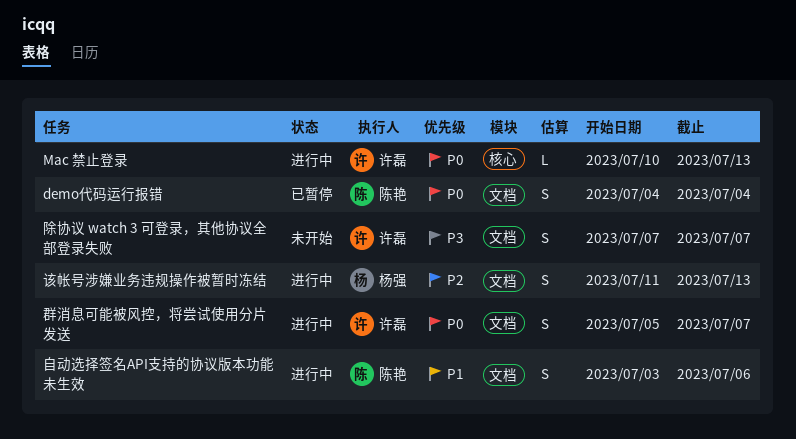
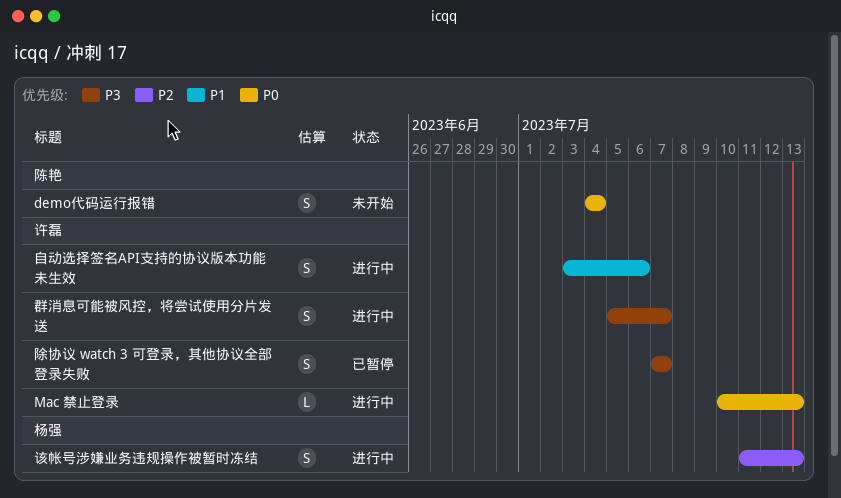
demo代码运行报错, status: 已暂停 -> 未开始
群消息可能被风控，将尝试使用分片发送, priority: P0 -> P3
自动选择签名API支持的协议版本功能未生效, owner: 陈艳 -> 许磊
除协议 watch 3 可登录，其他协议全部登录失败, status: 未开始 -> 已暂停

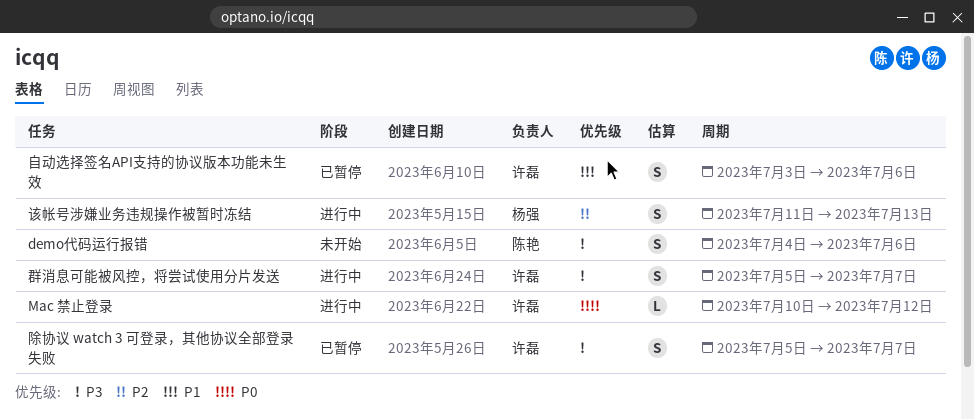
demo代码运行报错, priority: P0 -> P3
demo代码运行报错, due: Jul 4 -> Jul 6
Mac 禁止登录, due: Jul 13 -> Jul 12
自动选择签名API支持的协议版本功能未生效, status: 进行中 -> 已暂停
除协议 watch 3 可登录，其他协议全部登录失败, start: Jul 7 -> Jul 5

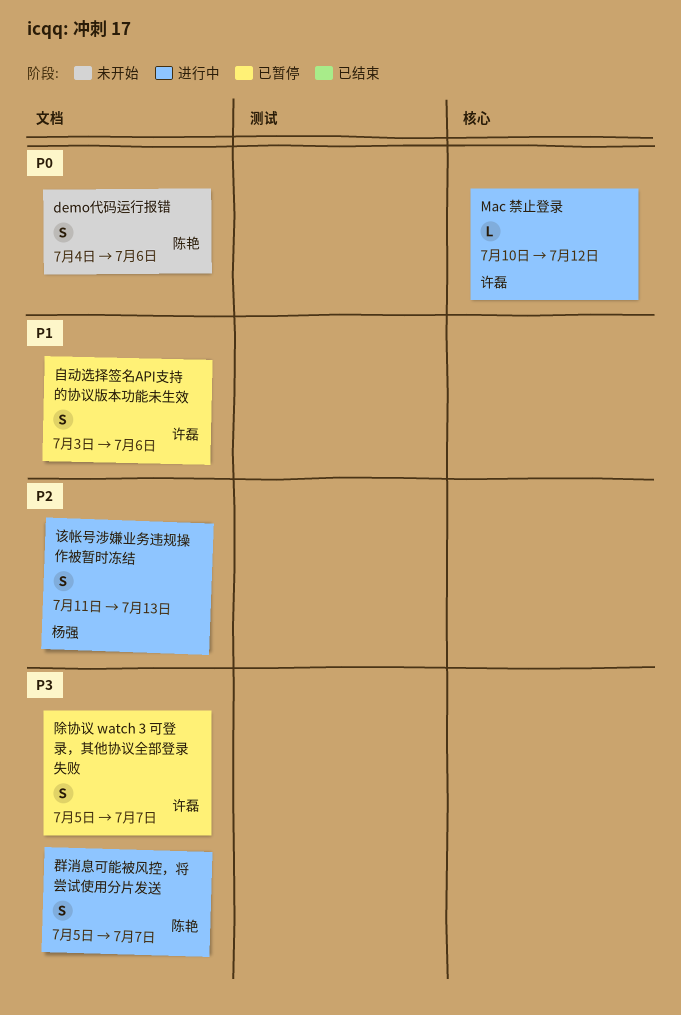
demo代码运行报错, priority: P3 -> P0
群消息可能被风控，将尝试使用分片发送, owner: 许磊 -> 陈艳

